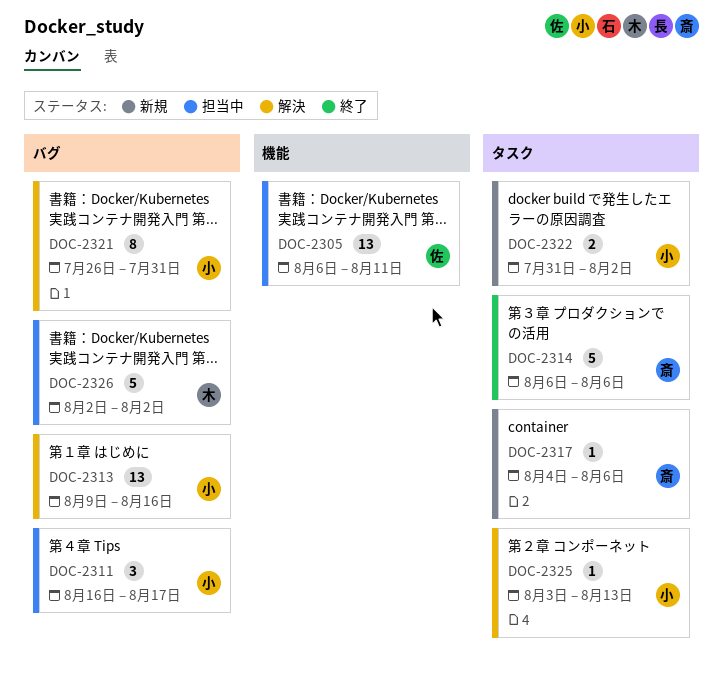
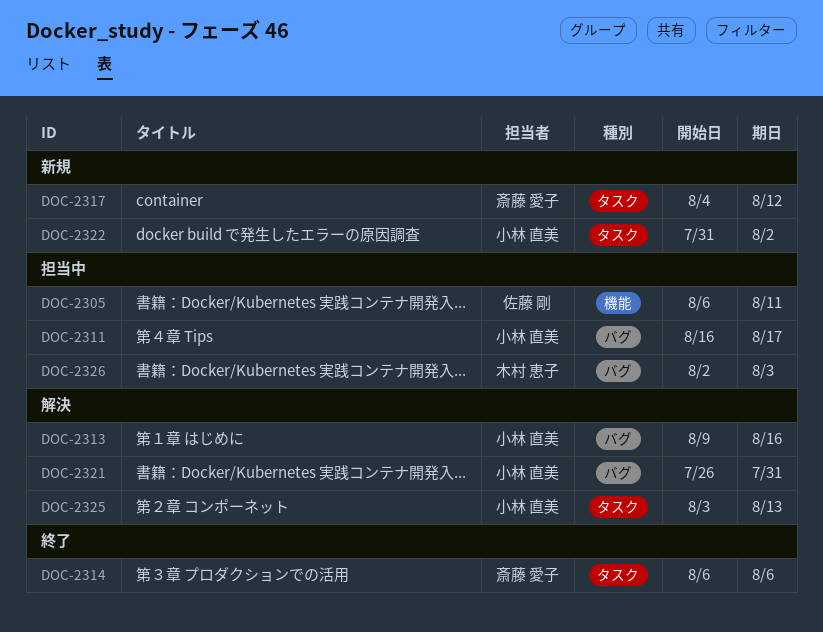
DOC-2317, due: Aug 6 -> Aug 12
DOC-2326, due: Aug 2 -> Aug 3

